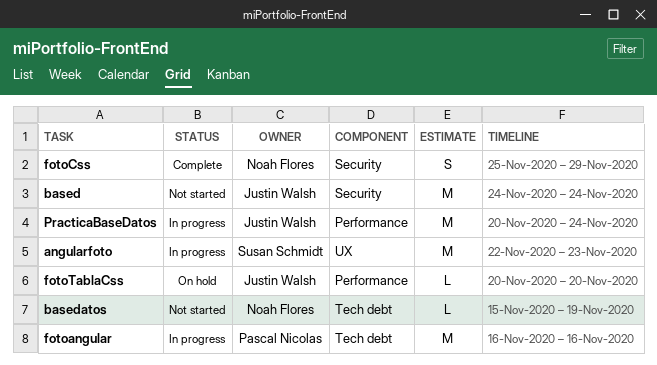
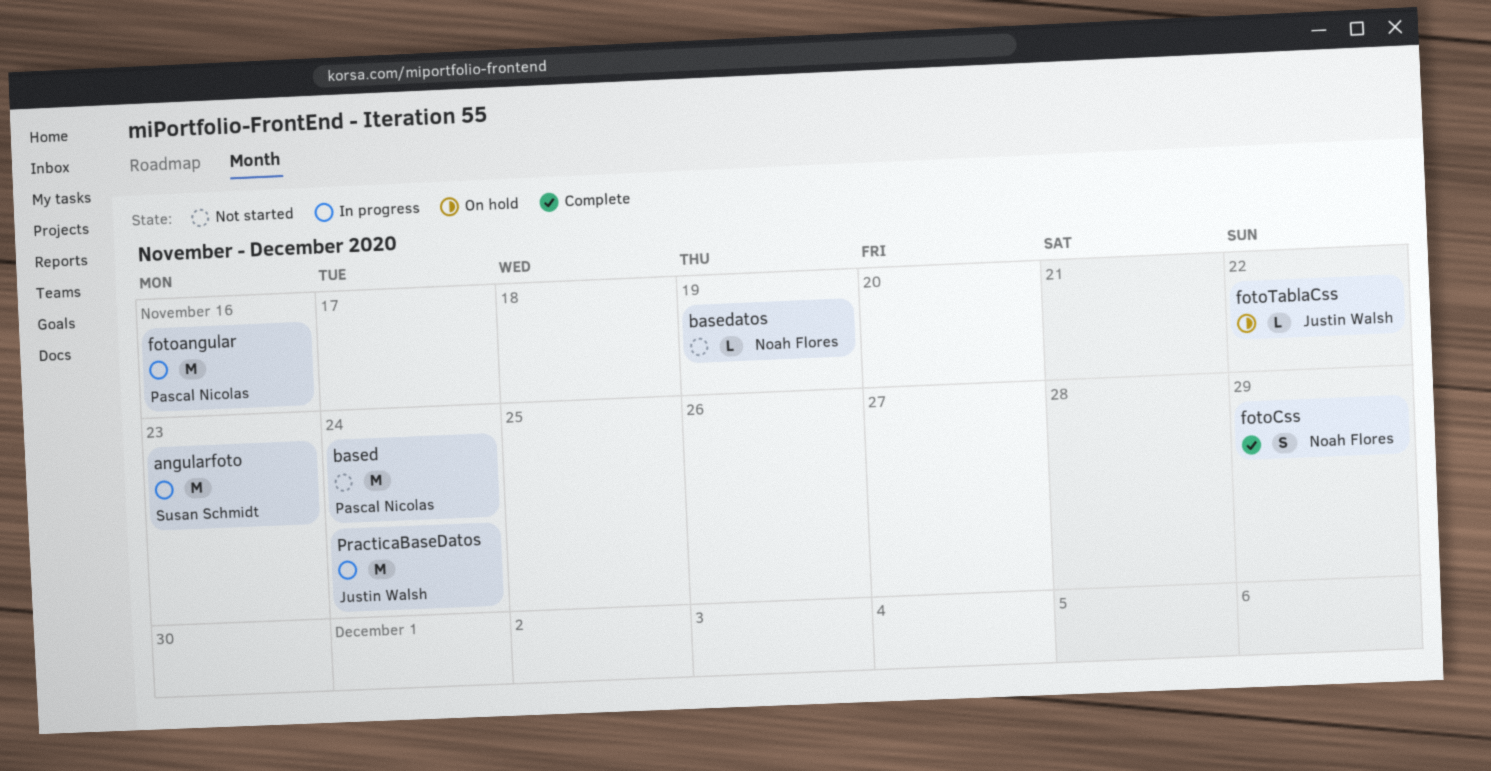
based, owner: Justin Walsh -> Pascal Nicolas
fotoTablaCss, due: Nov 20 -> Nov 22

